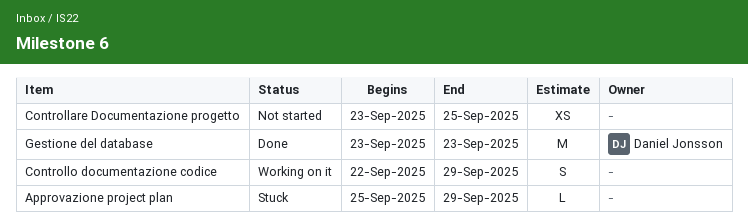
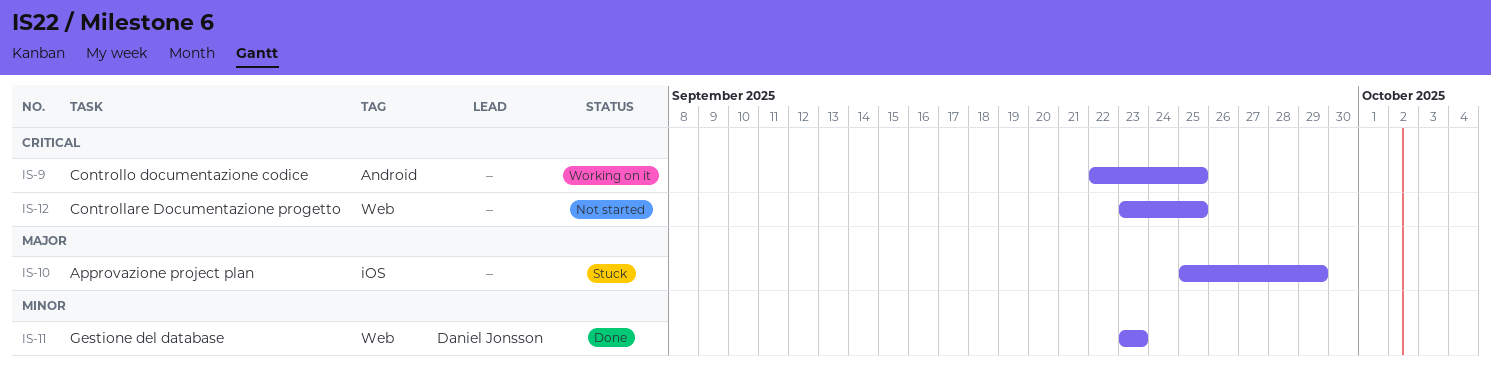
Controllo documentazione codice, due: Sep 29 -> Sep 25

